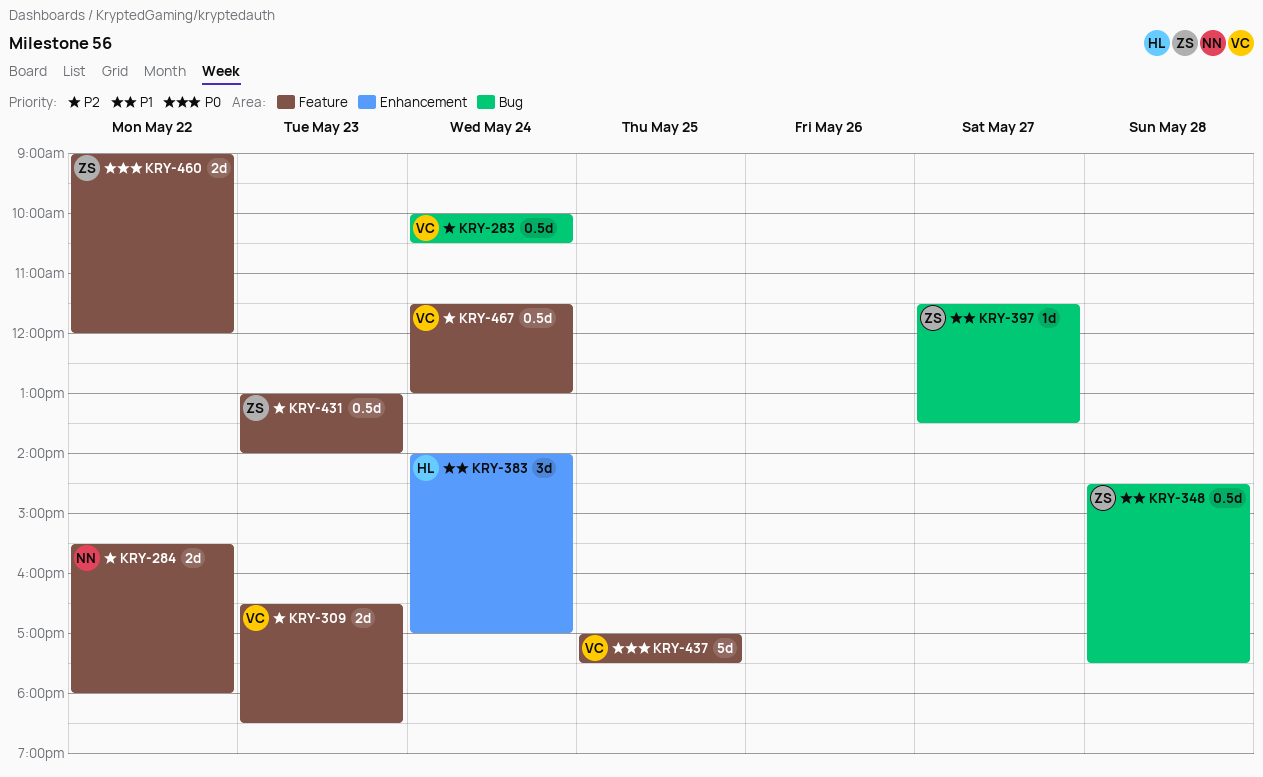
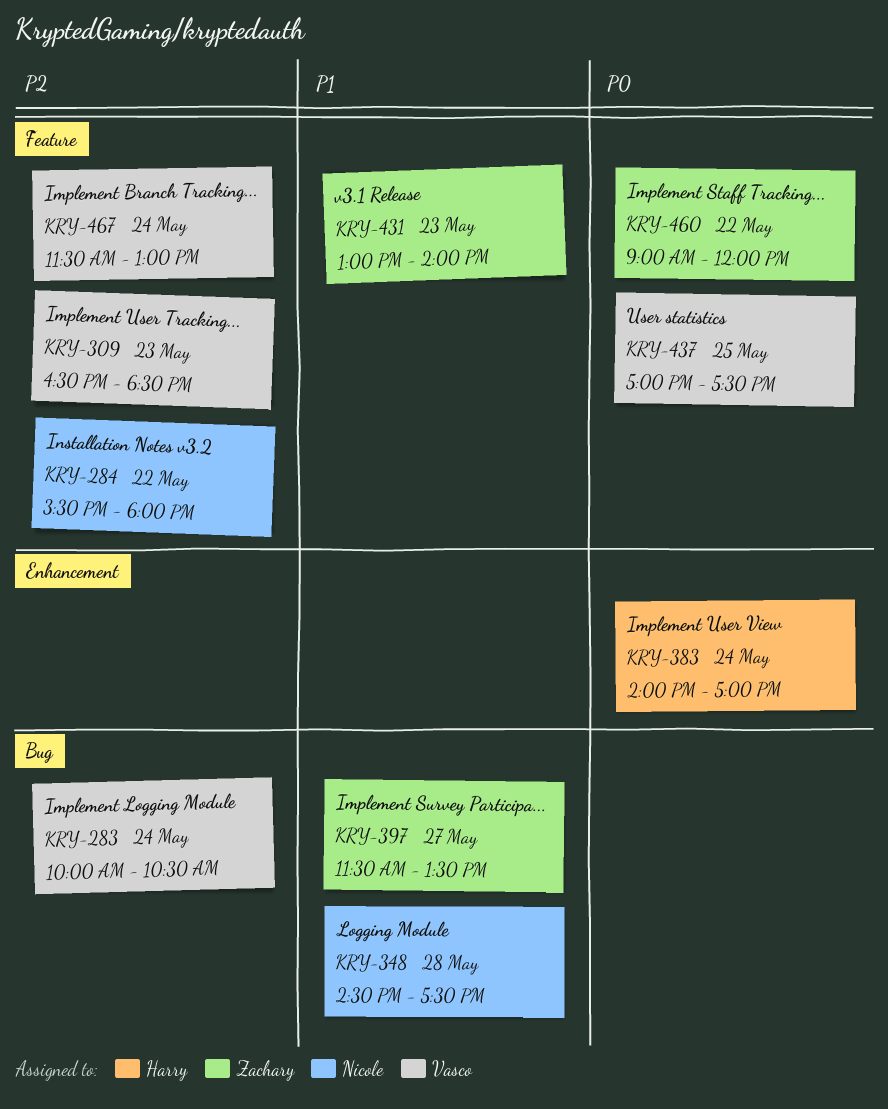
KRY-348, owner: Zachary -> Nicole
KRY-383, priority: P1 -> P0
KRY-431, priority: P2 -> P1

